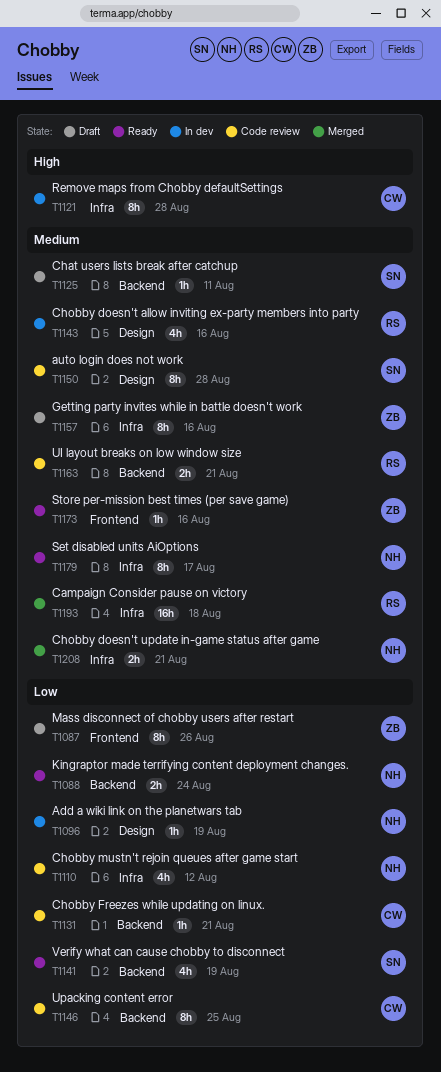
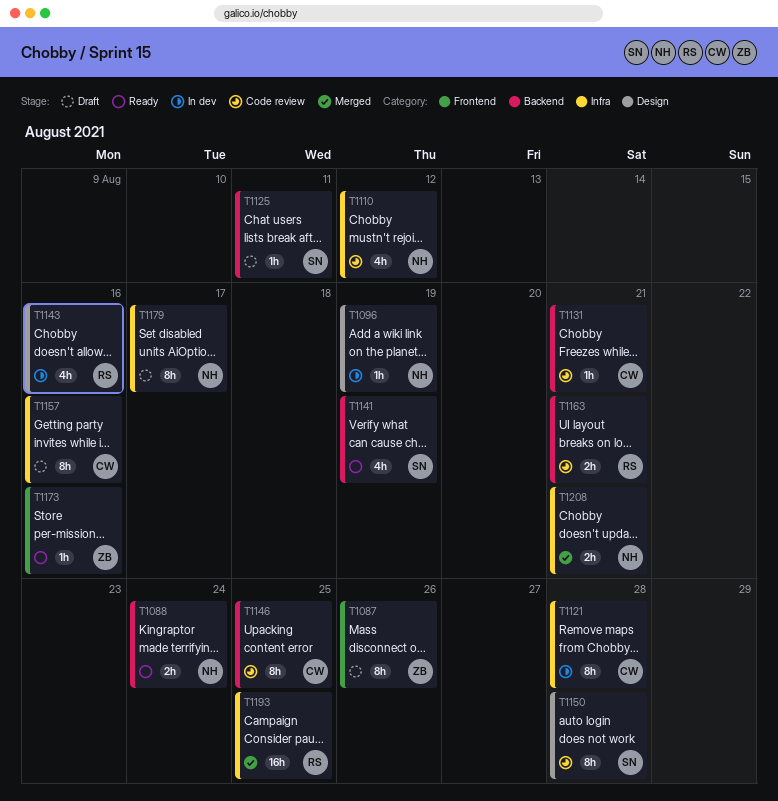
T1157, owner: ZB -> CW
T1179, status: Ready -> Draft
T1193, due: Aug 18 -> Aug 25

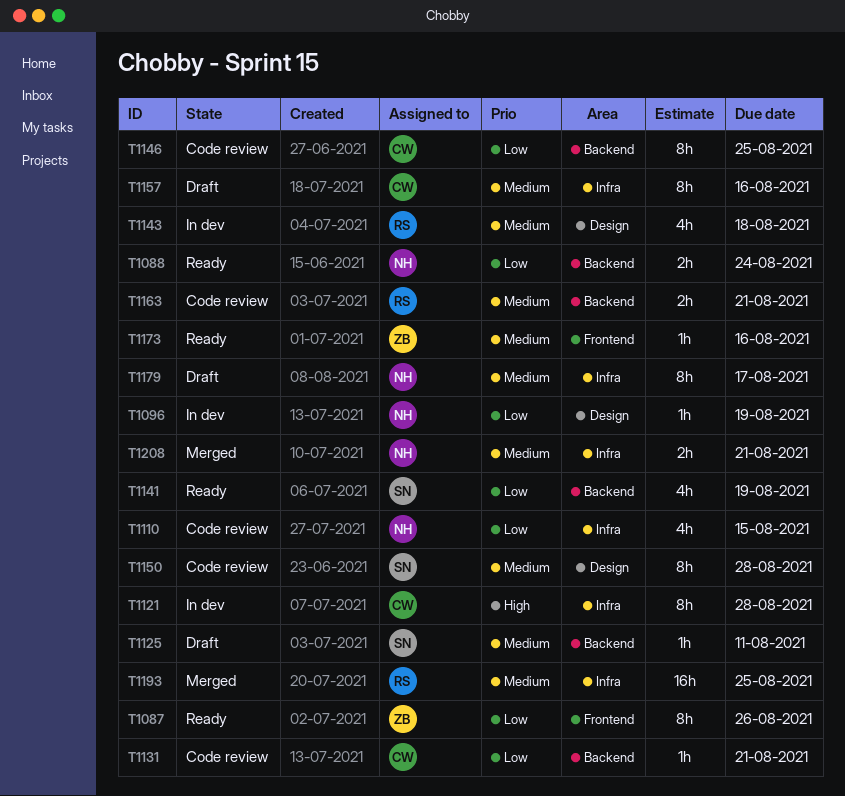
T1087, status: Draft -> Ready
T1110, due: Aug 12 -> Aug 15
T1143, due: Aug 16 -> Aug 18

